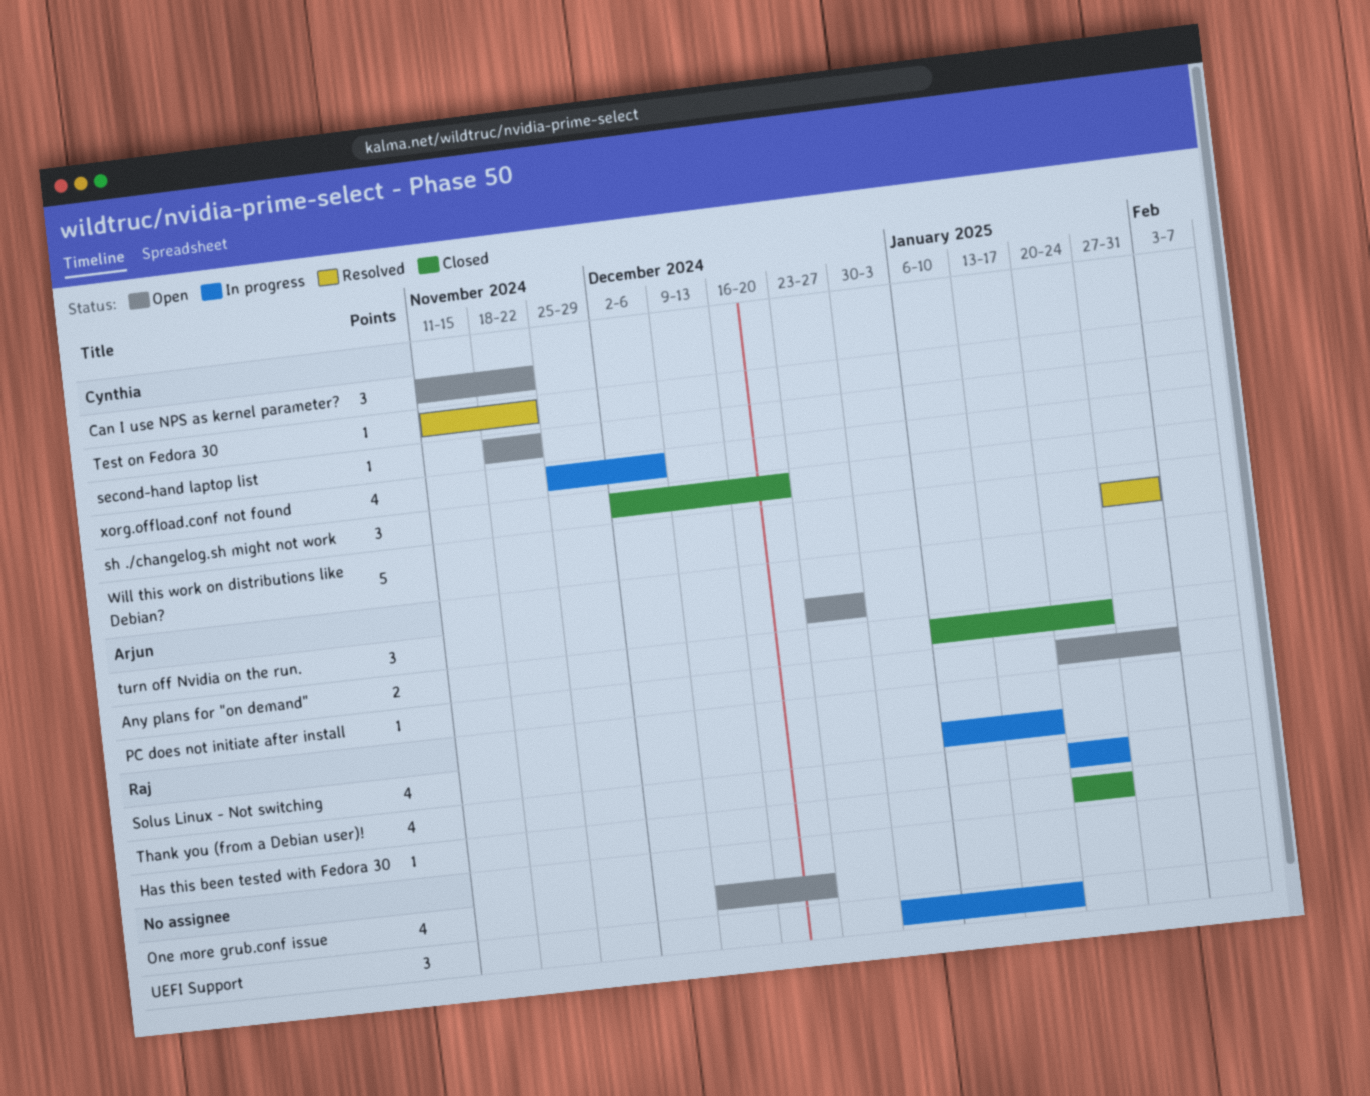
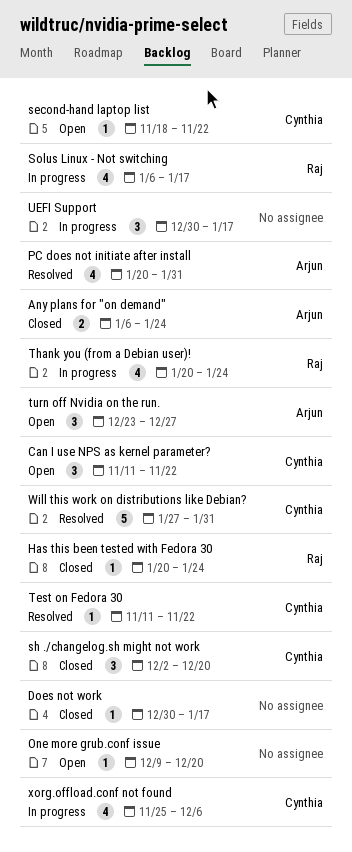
Does not work: none -> present
One more grub.conf issue, estimate: 4 -> 1
PC does not initiate after install, status: Open -> Resolved
PC does not initiate after install, estimate: 1 -> 4

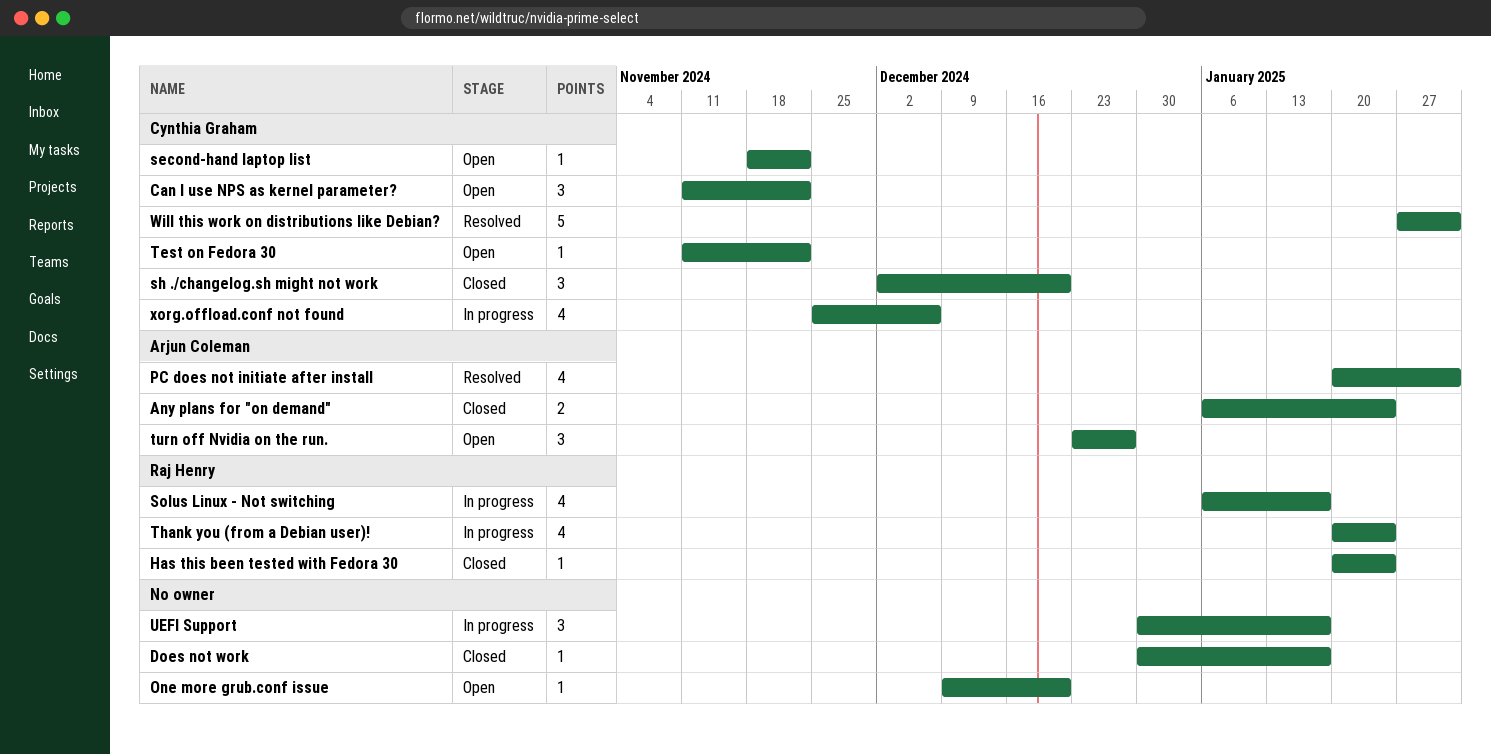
Test on Fedora 30, status: Resolved -> Open

